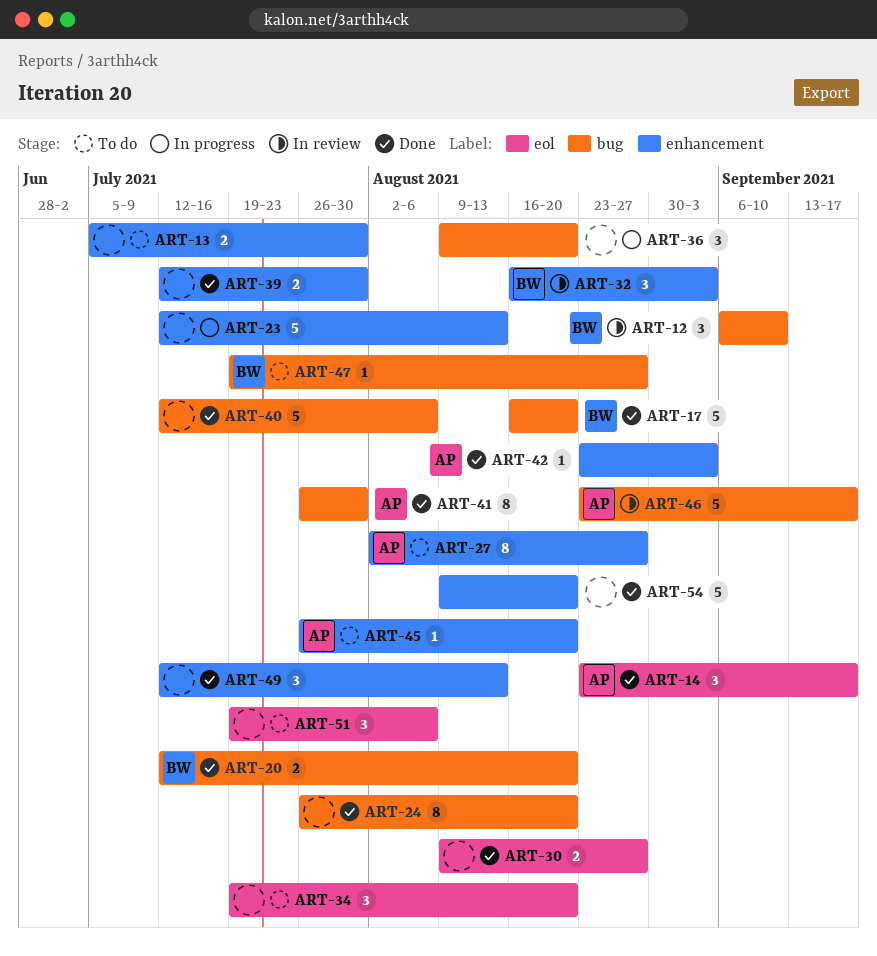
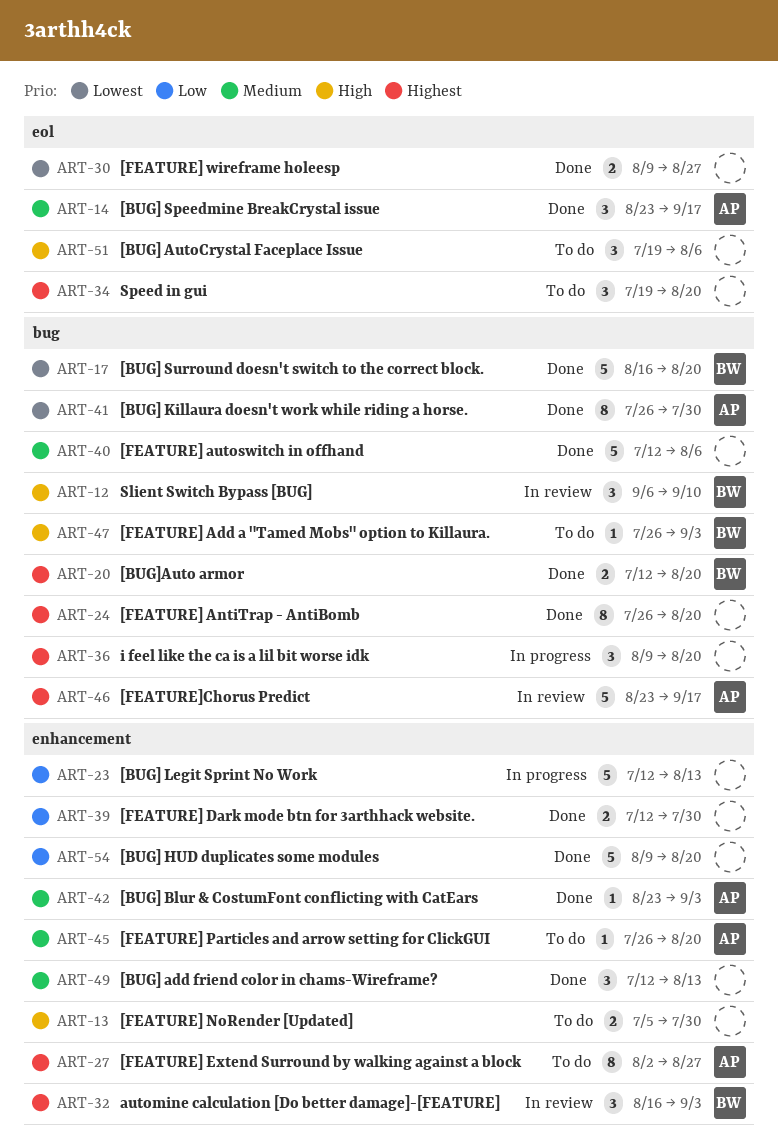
ART-47, start: Jul 19 -> Jul 26
ART-47, due: Aug 27 -> Sep 3

